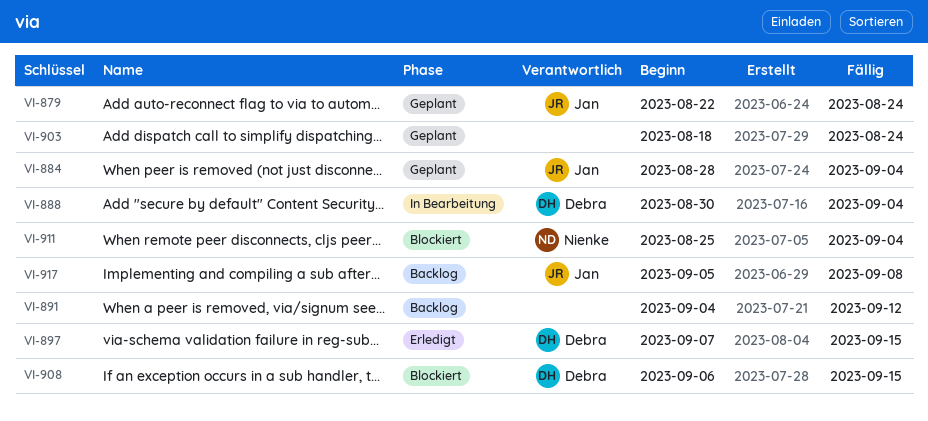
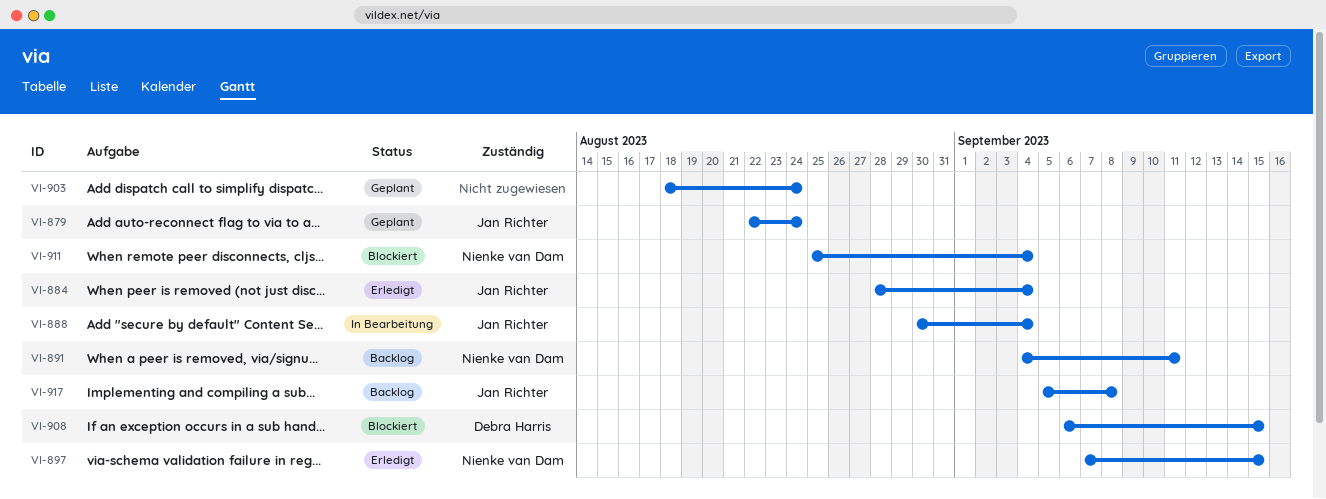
VI-884, status: Geplant -> Erledigt
VI-888, owner: Debra Harris -> Jan Richter
VI-891, owner: none -> Nienke van Dam
VI-891, due: Sep 12 -> Sep 11
VI-897, owner: Debra Harris -> Nienke van Dam

